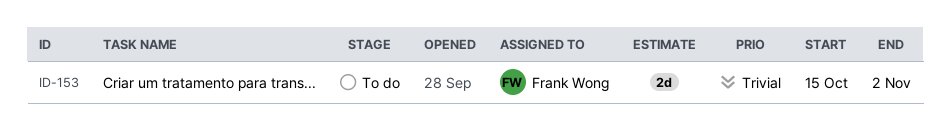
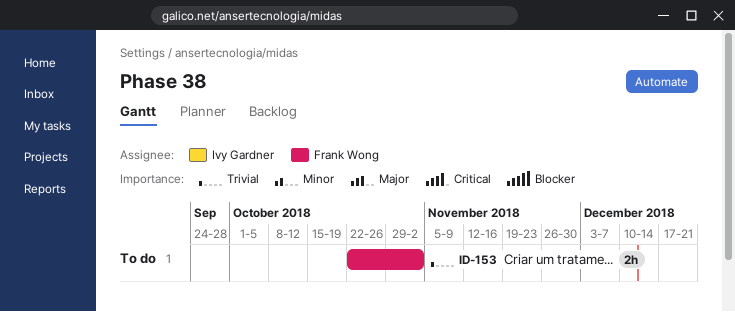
ID-153, estimate: 2d -> 2h
ID-153, start: Oct 15 -> Oct 22

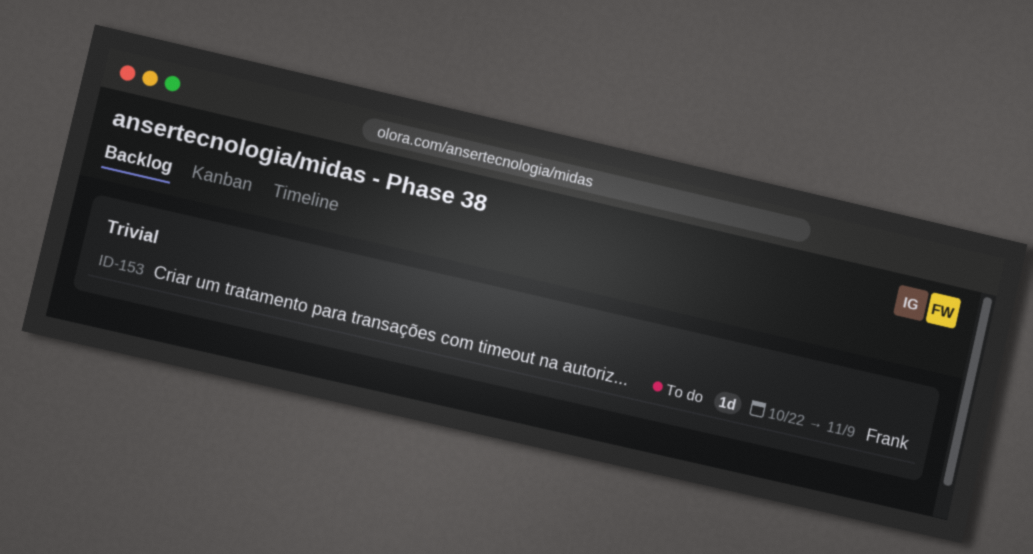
ID-153, estimate: 2h -> 1d
ID-153, due: Nov 2 -> Nov 9

